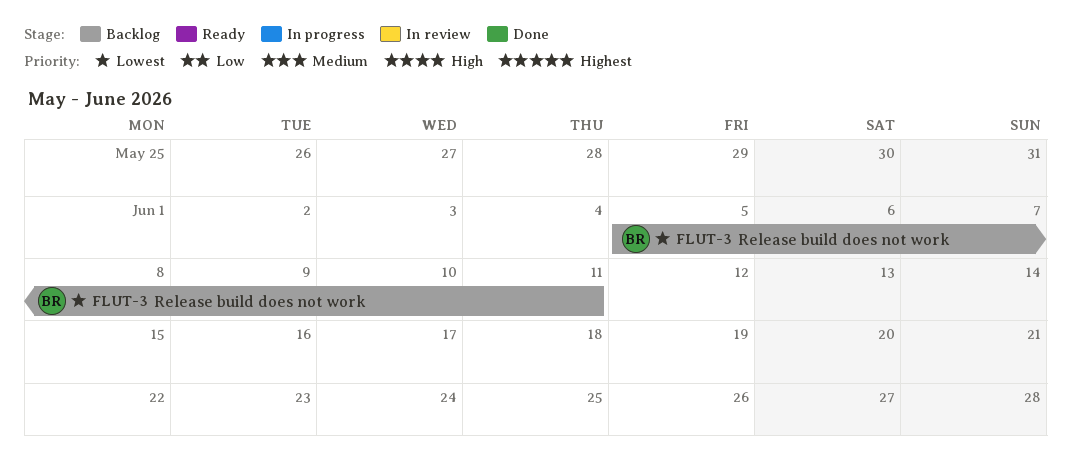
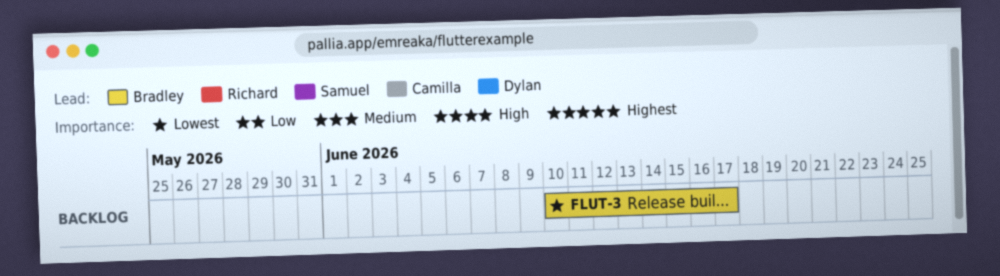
FLUT-3, start: Jun 5 -> Jun 10
FLUT-3, due: Jun 11 -> Jun 17

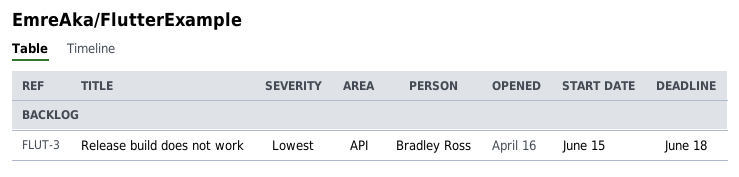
FLUT-3, start: Jun 10 -> Jun 15
FLUT-3, due: Jun 17 -> Jun 18

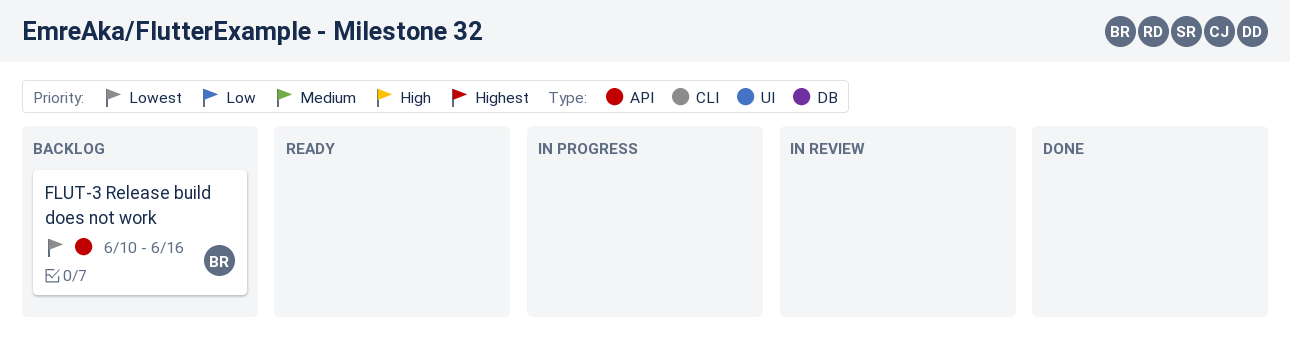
FLUT-3, start: Jun 15 -> Jun 10
FLUT-3, due: Jun 18 -> Jun 16

